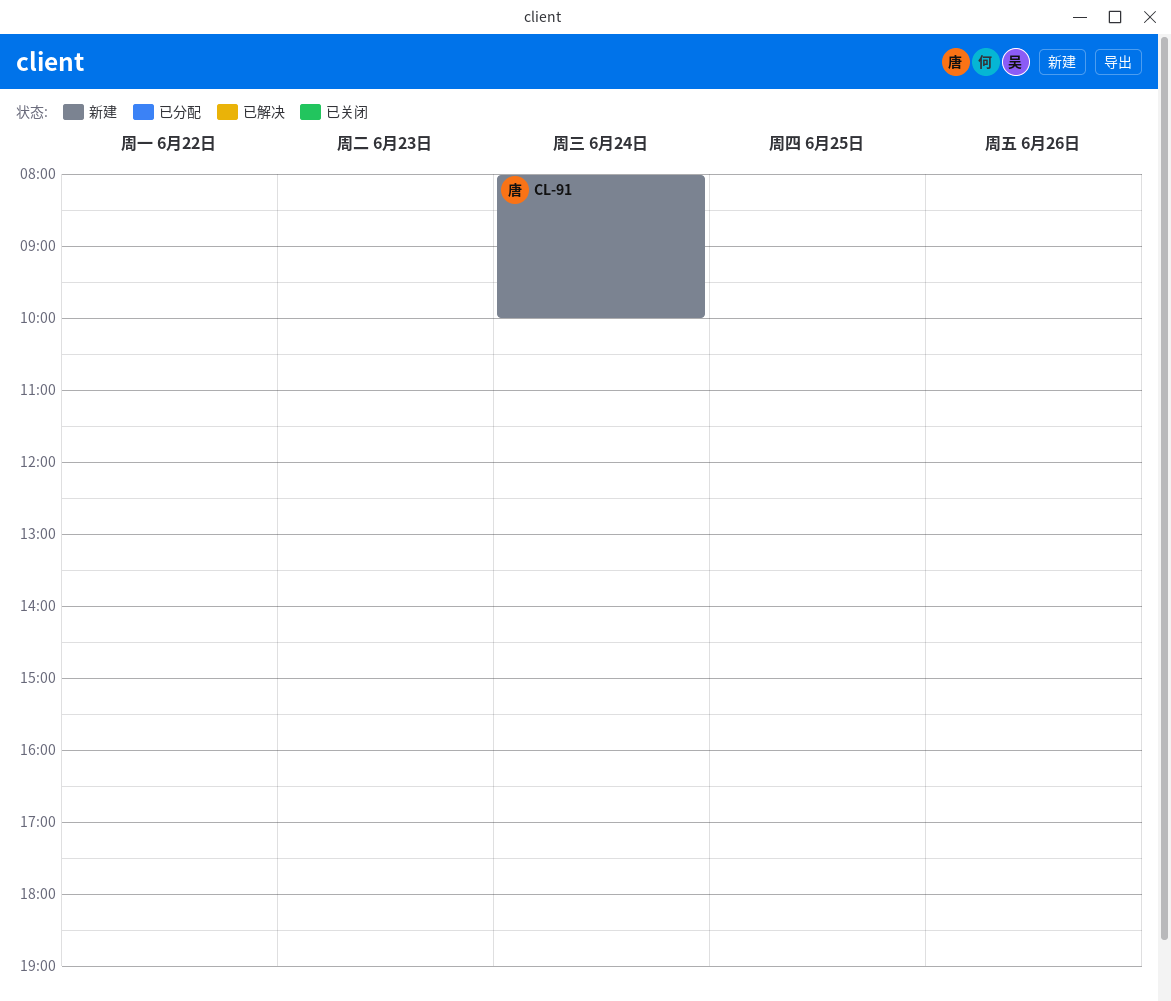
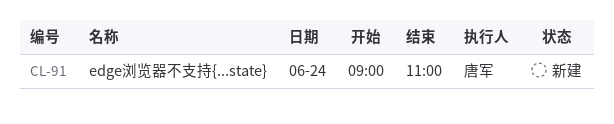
CL-91, begins: 08:00 -> 09:00
CL-91, ends: 10:00 -> 11:00

